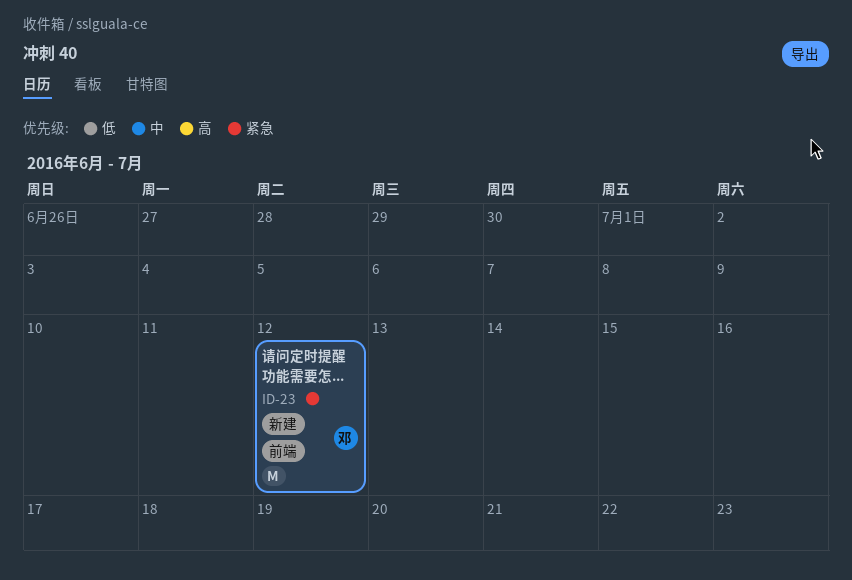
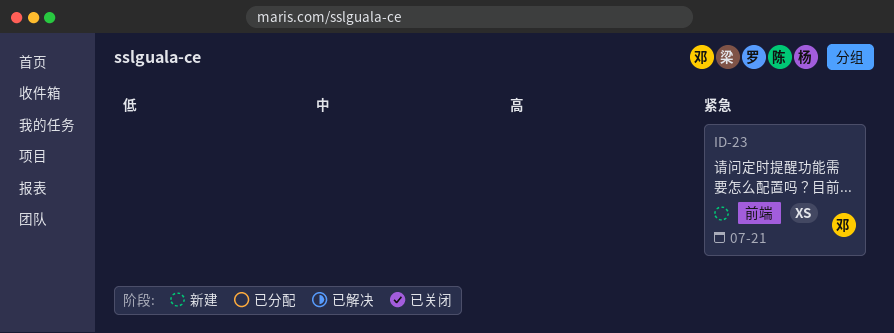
ID-23, estimate: M -> XS
ID-23, due: Jul 12 -> Jul 21

